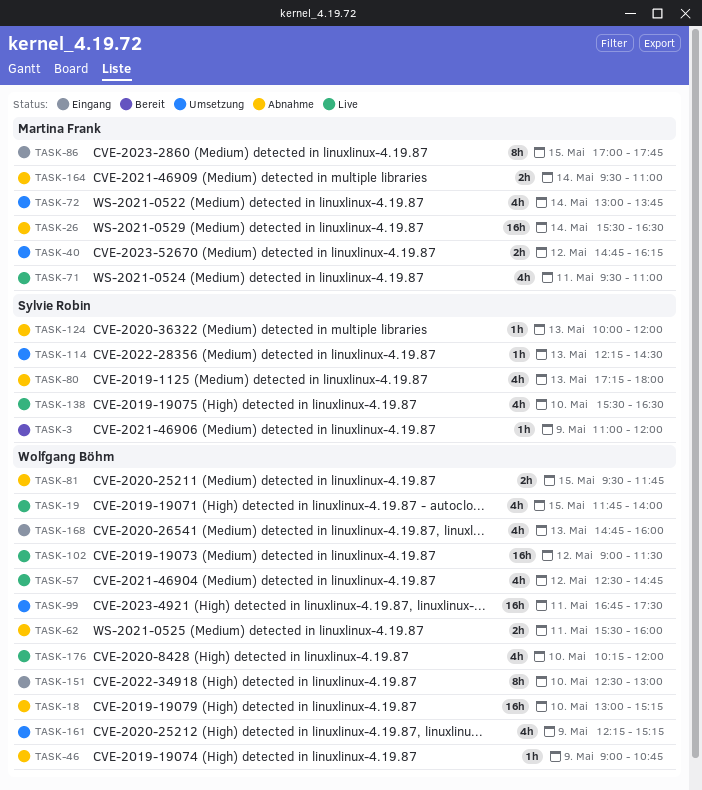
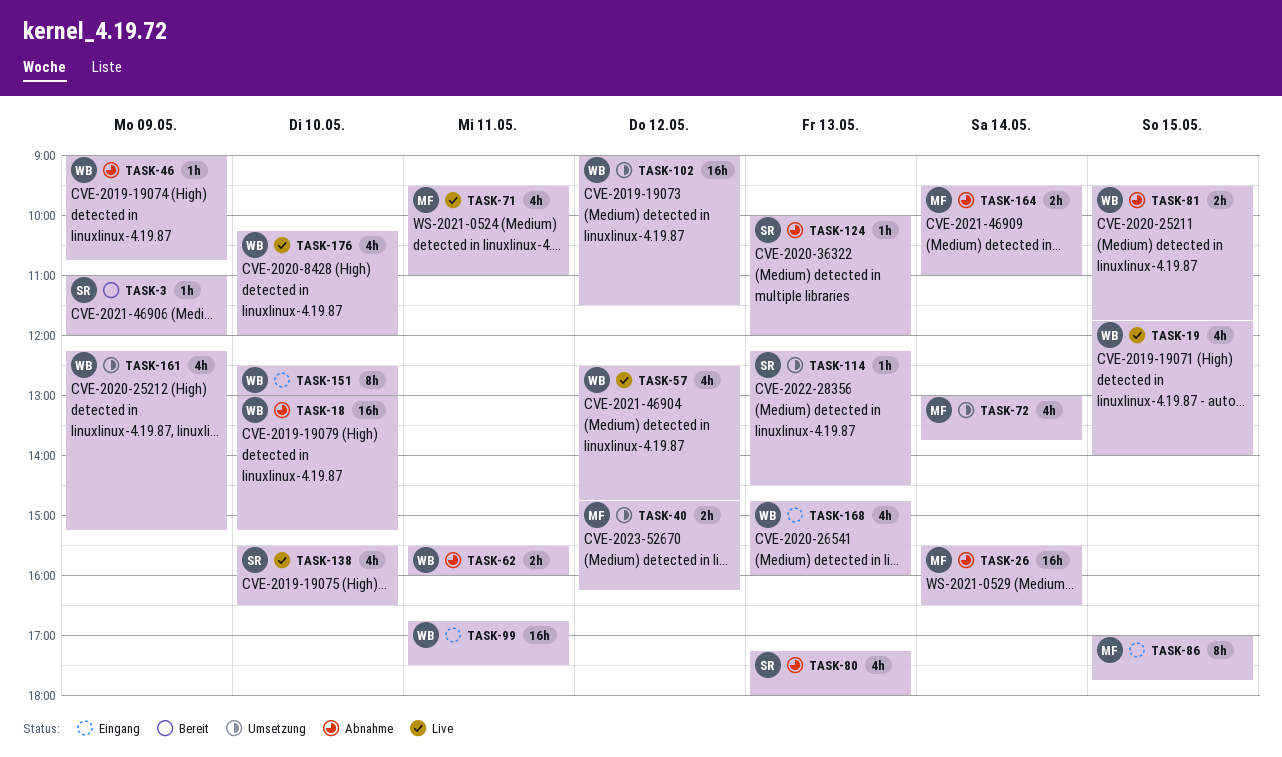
TASK-99, status: Umsetzung -> Eingang
TASK-102, status: Live -> Umsetzung

